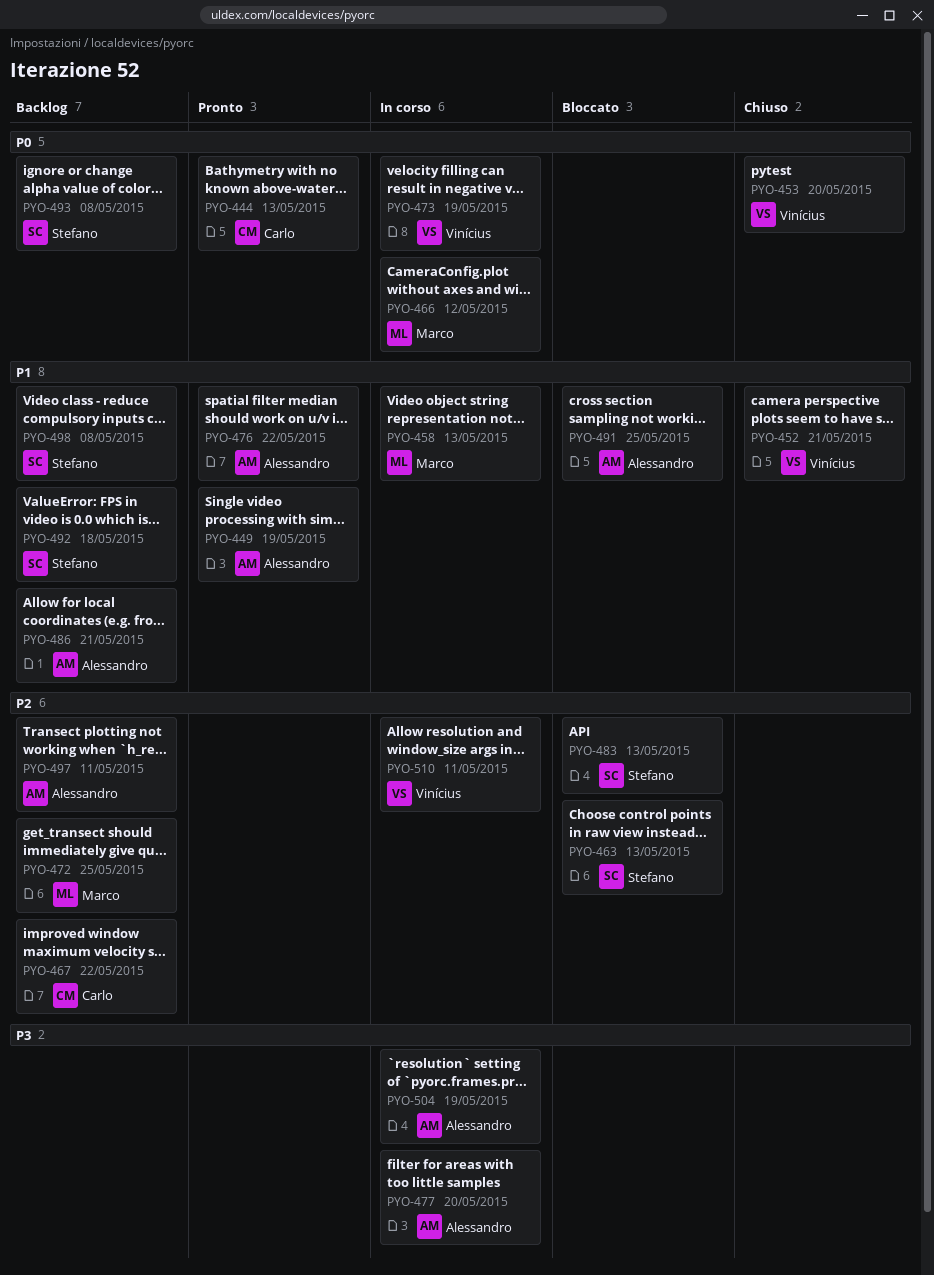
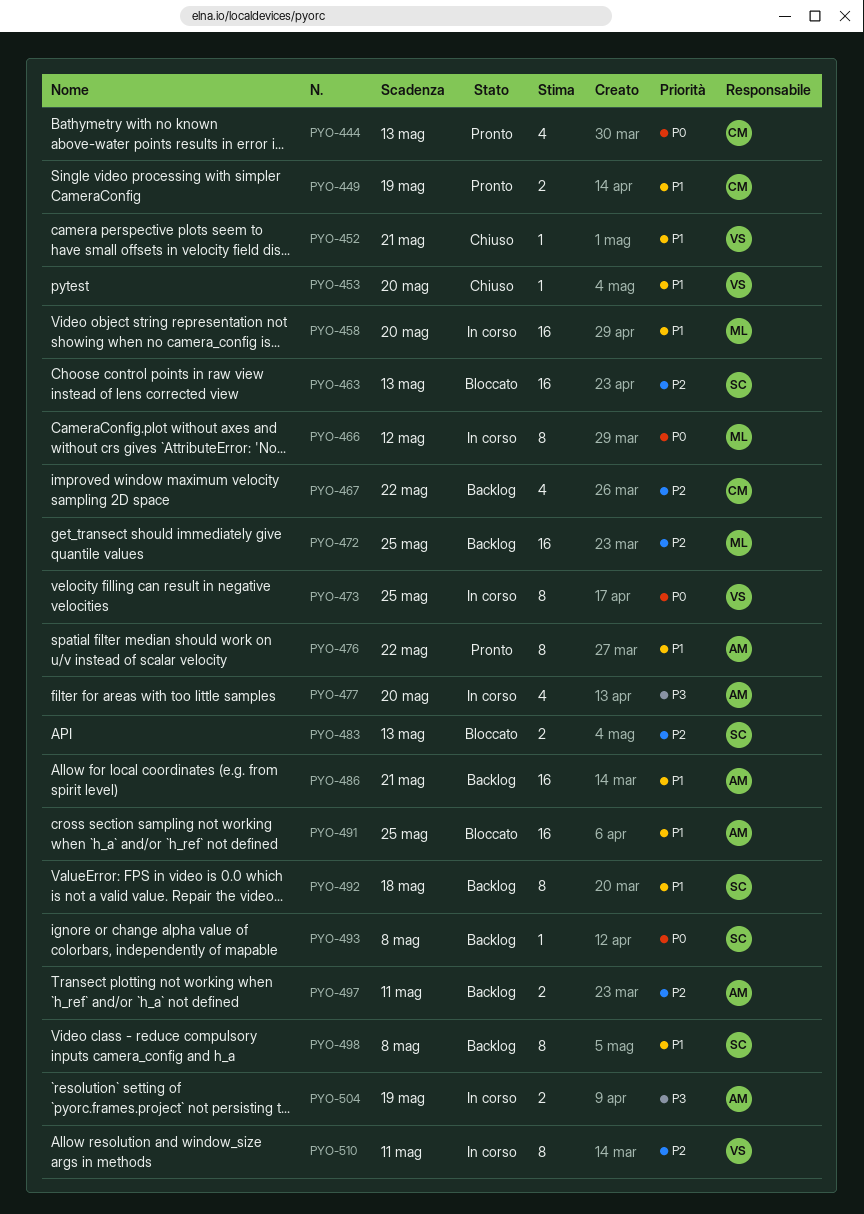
PYO-449, owner: Alessandro -> Carlo
PYO-453, priority: P0 -> P1
PYO-458, due: May 13 -> May 20
PYO-473, due: May 19 -> May 25

